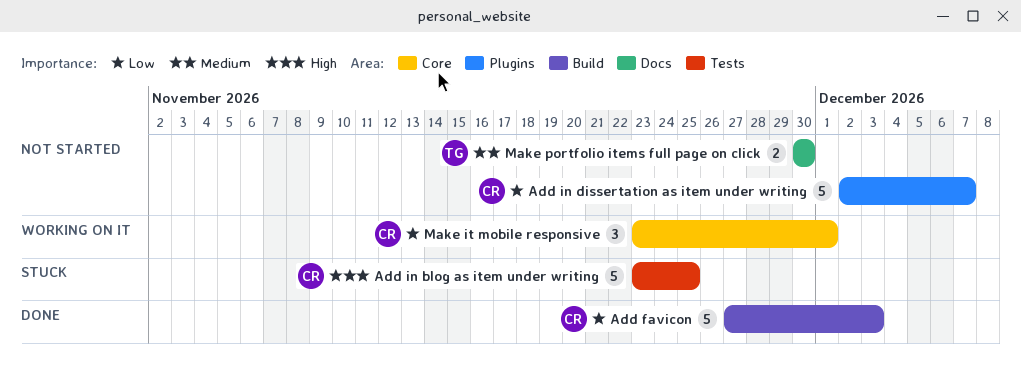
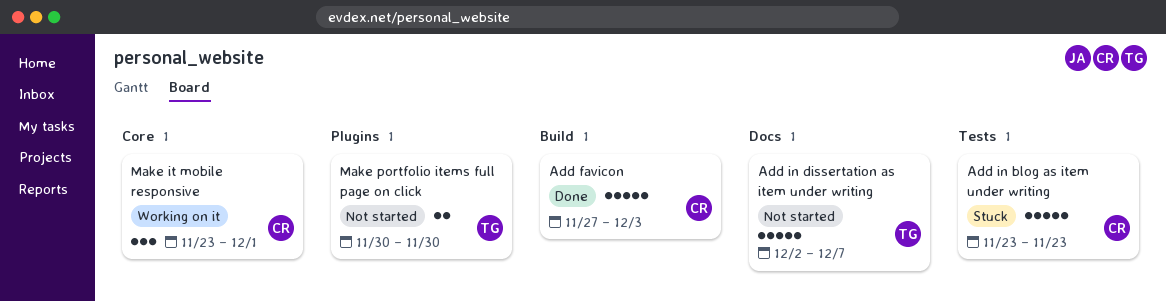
Add in blog as item under writing, due: Nov 25 -> Nov 23
Add in dissertation as item under writing, owner: CR -> TG
Add in dissertation as item under writing, label: Plugins -> Docs
Make portfolio items full page on click, label: Docs -> Plugins

